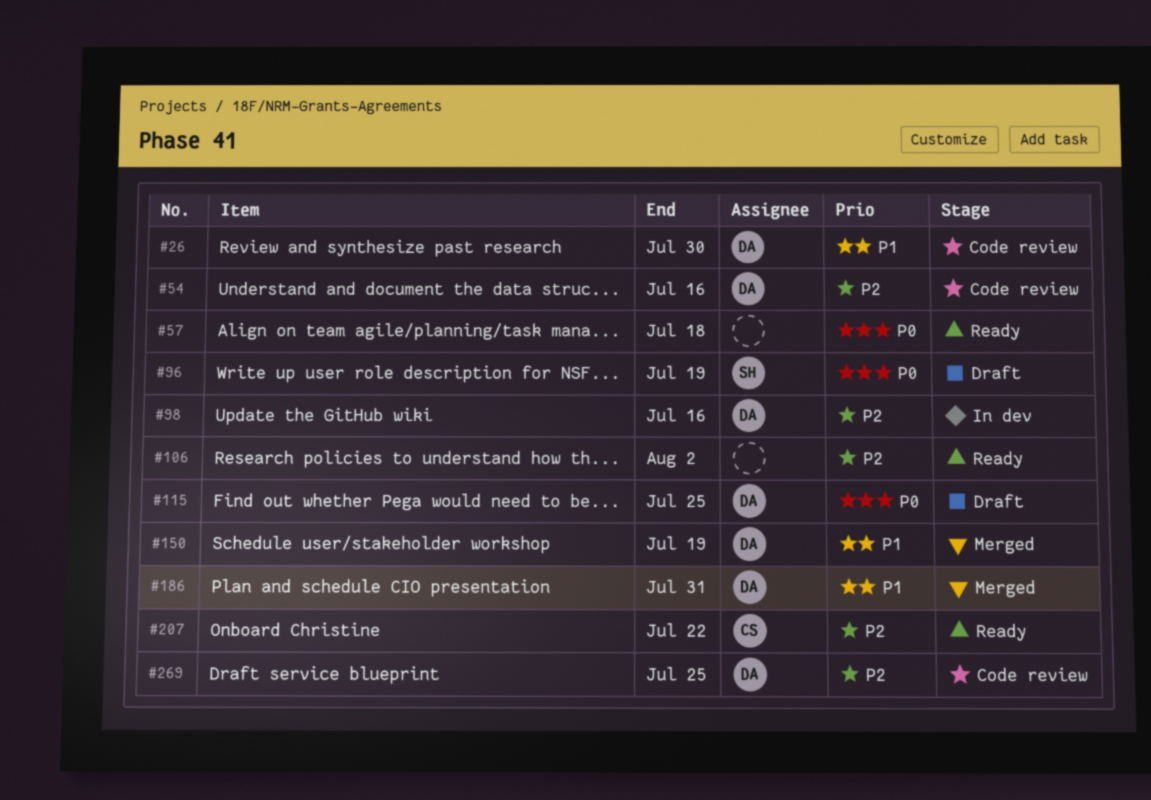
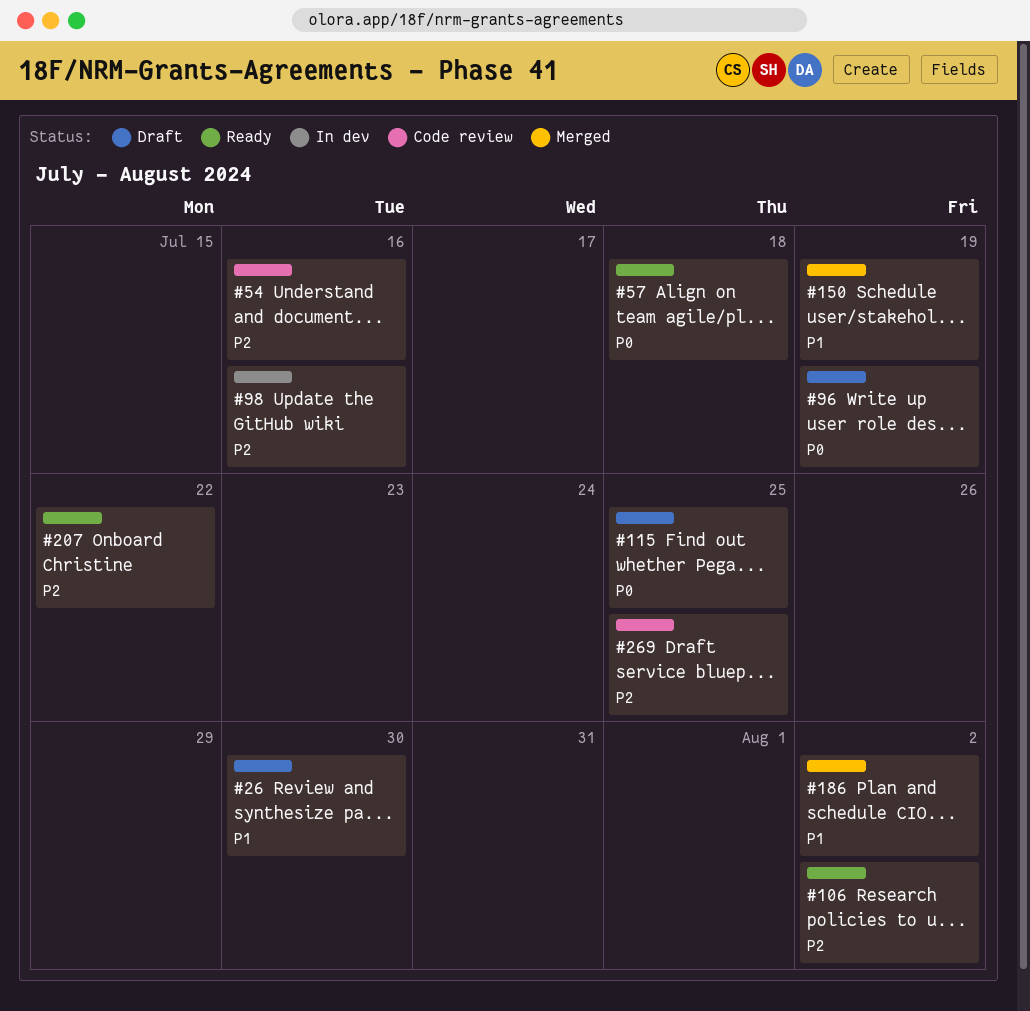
#26, status: Code review -> Draft
#186, due: Jul 31 -> Aug 2

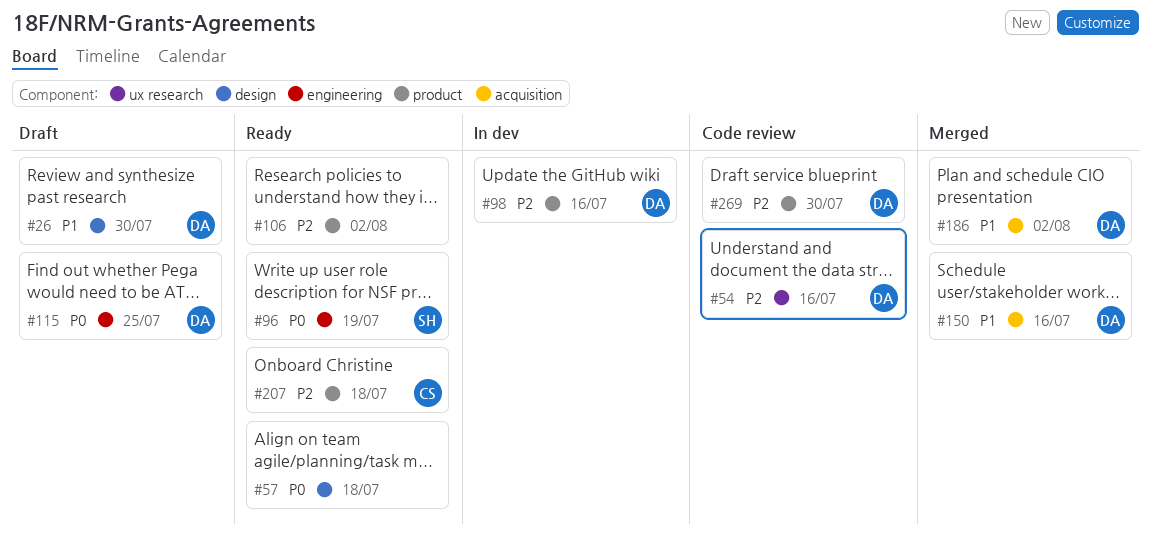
#96, status: Draft -> Ready
#150, due: Jul 19 -> Jul 16
#207, due: Jul 22 -> Jul 18
#269, due: Jul 25 -> Jul 30

